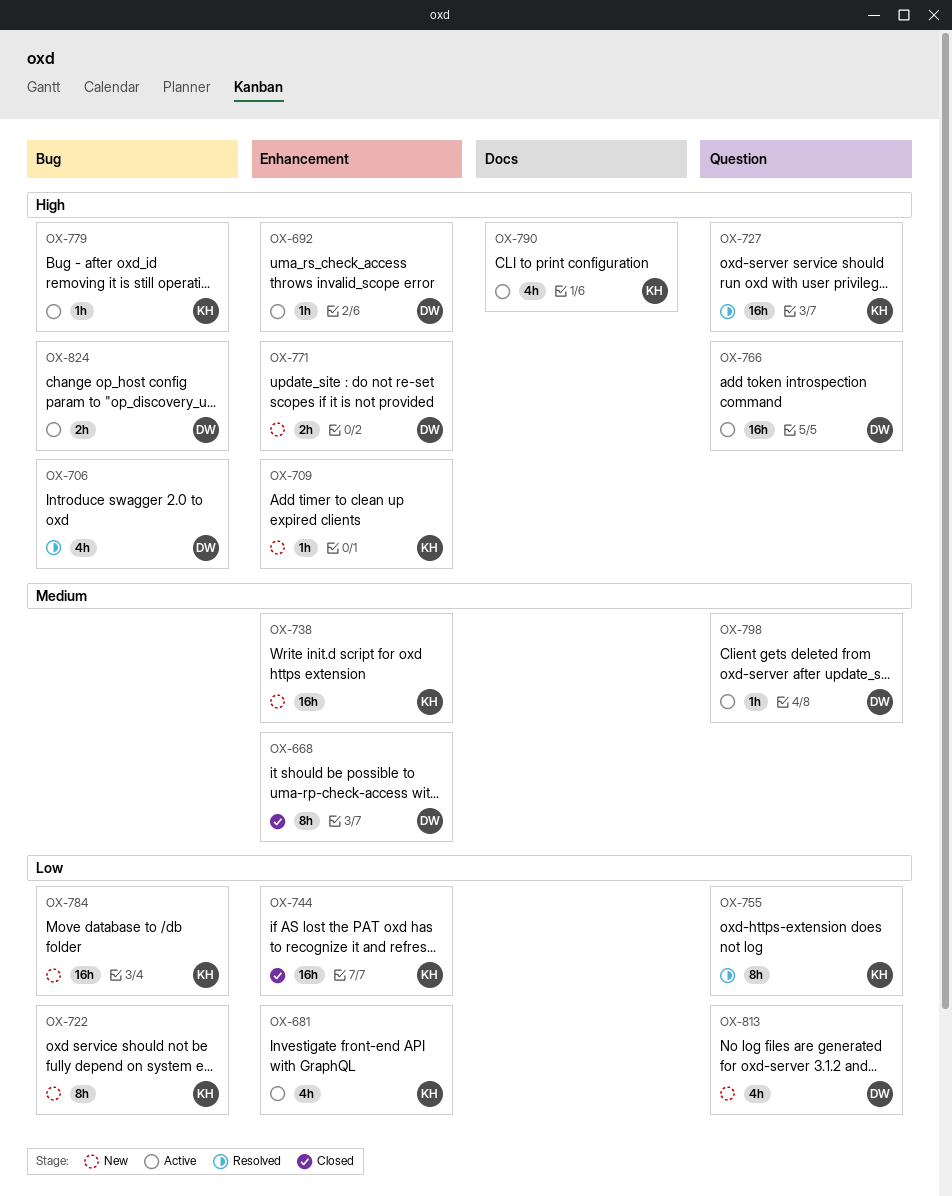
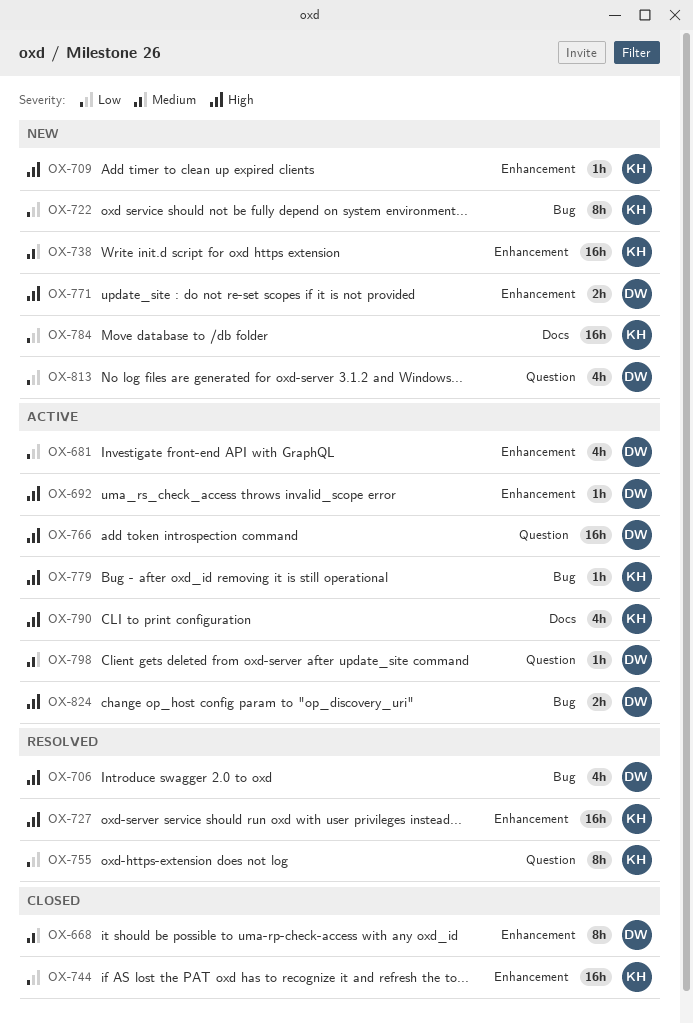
OX-681, owner: KH -> DW
OX-727, label: Question -> Enhancement
OX-784, label: Bug -> Docs

